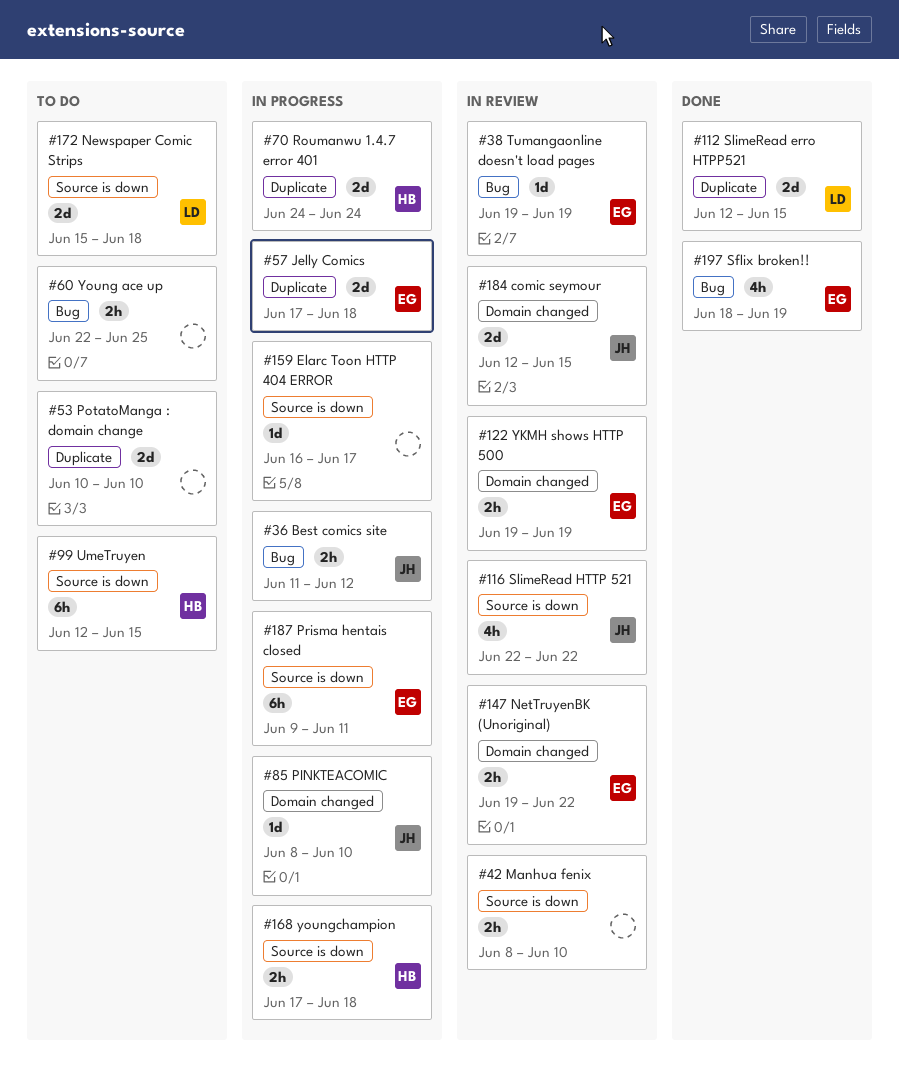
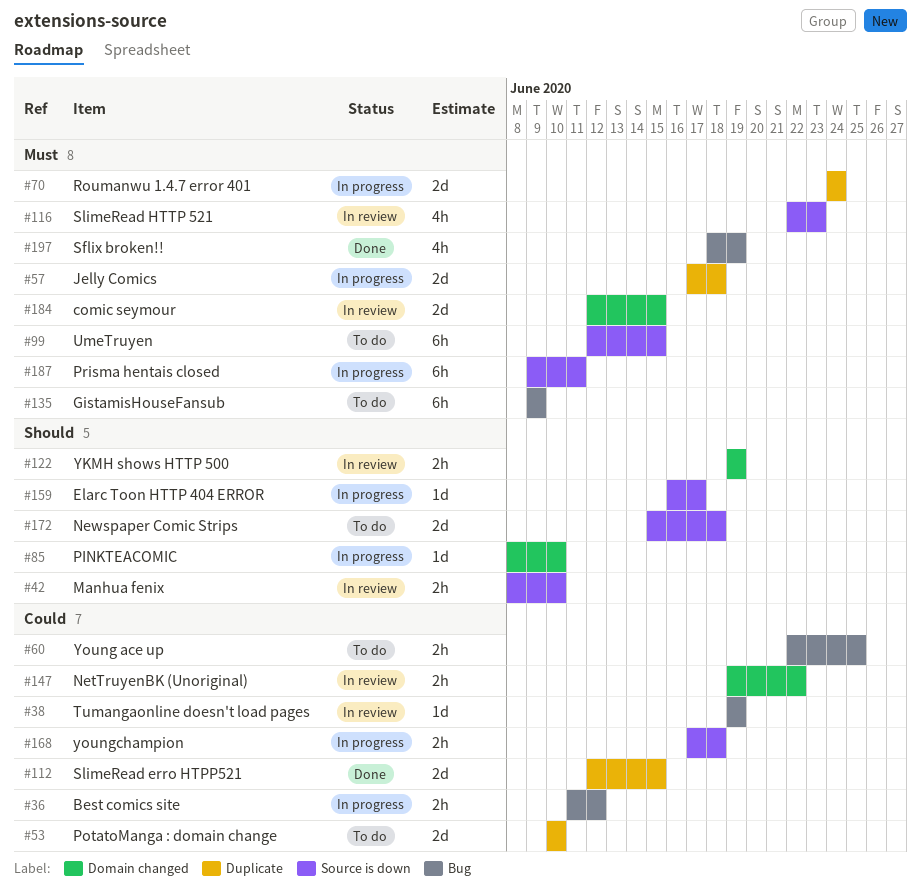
#116, due: Jun 22 -> Jun 23
#135: none -> present

